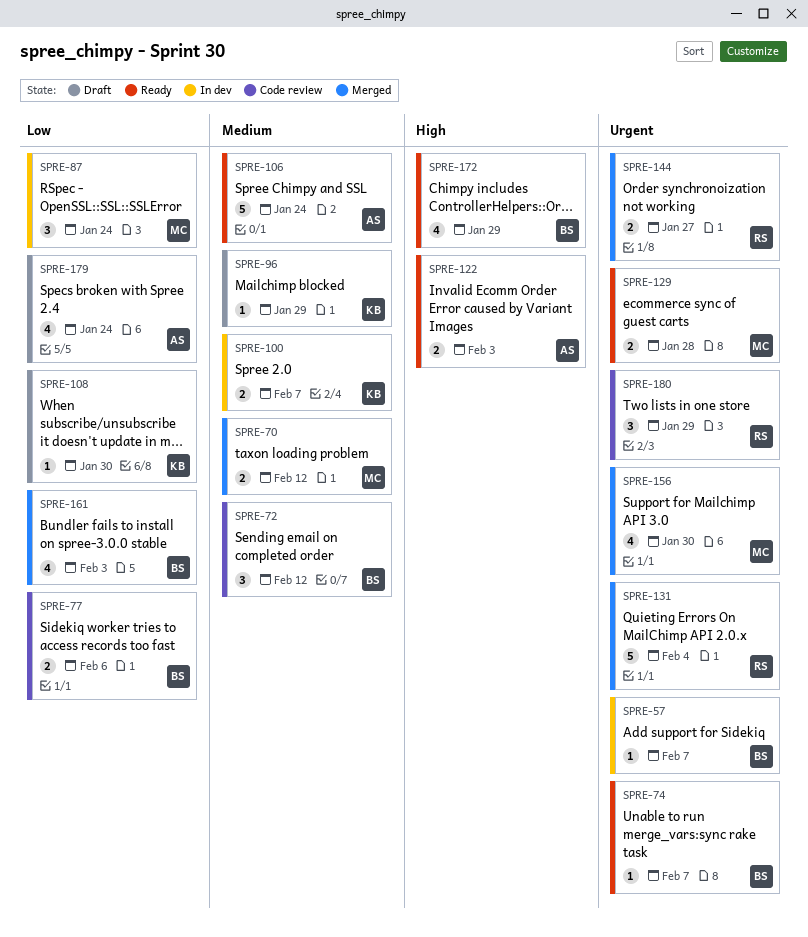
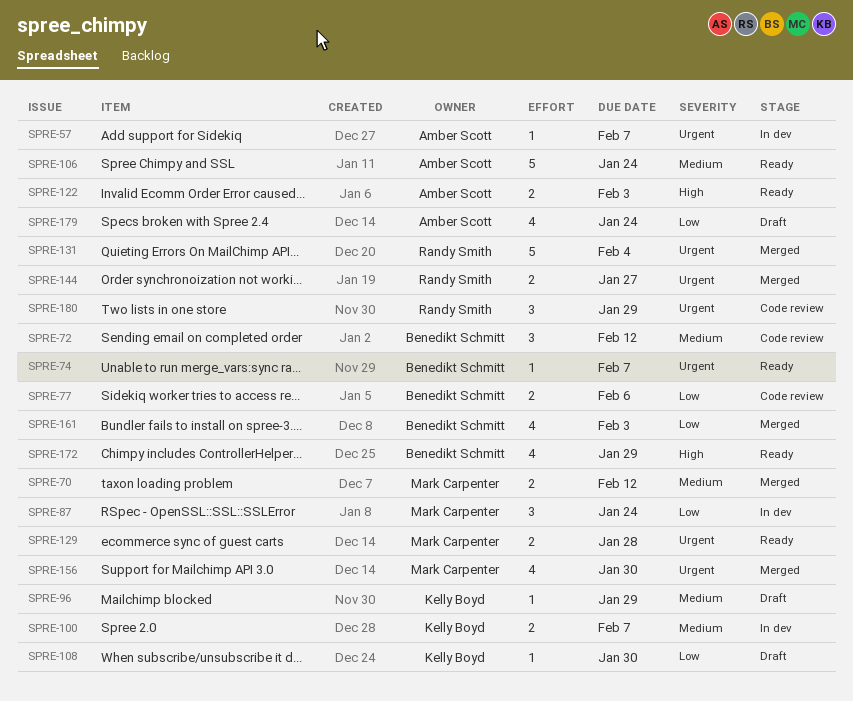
SPRE-57, owner: Benedikt Schmitt -> Amber Scott

